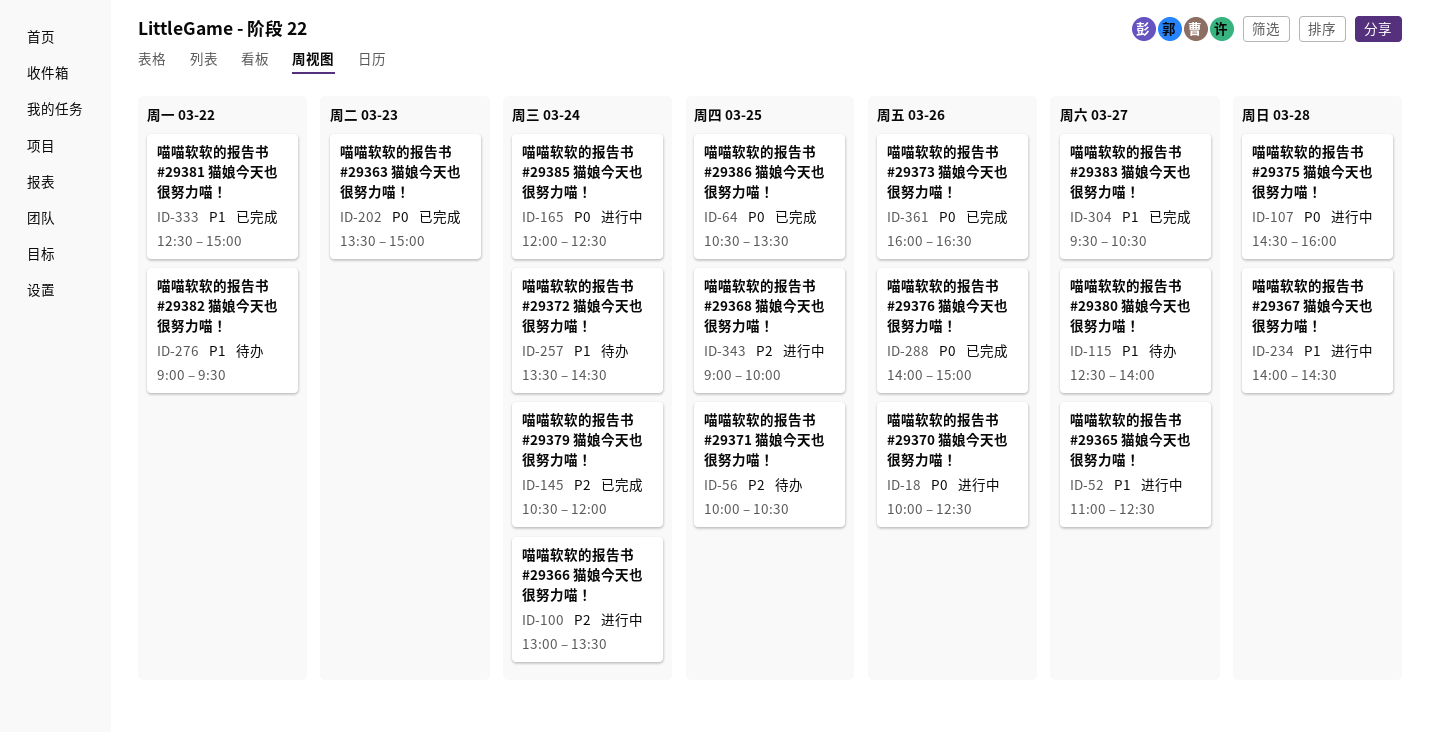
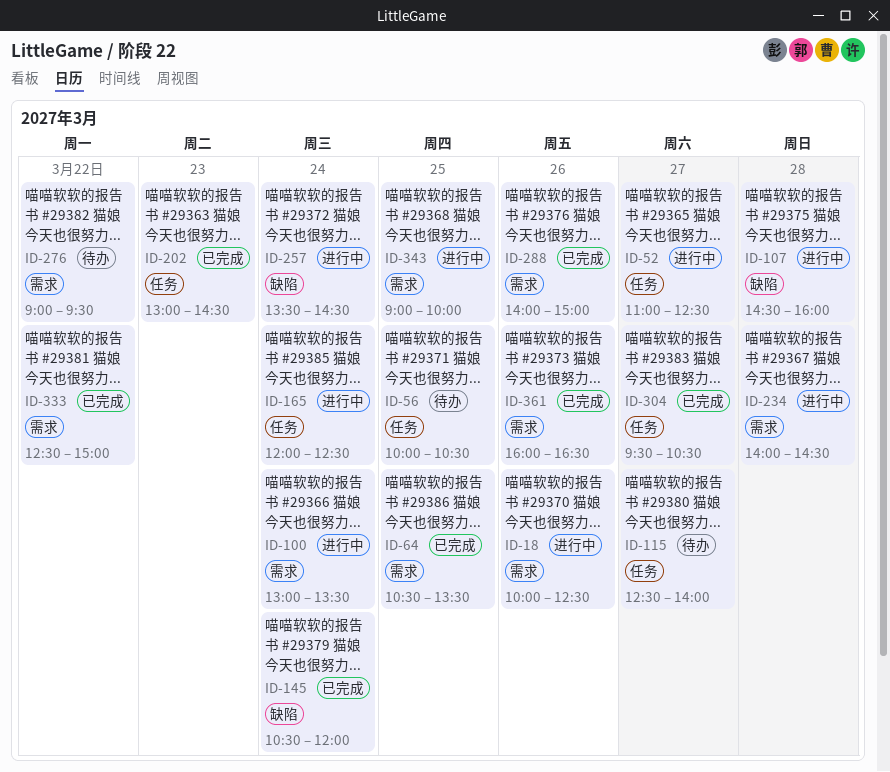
ID-202, begins: 13:30 -> 13:00
ID-202, ends: 15:00 -> 14:30
ID-257, status: 待办 -> 进行中

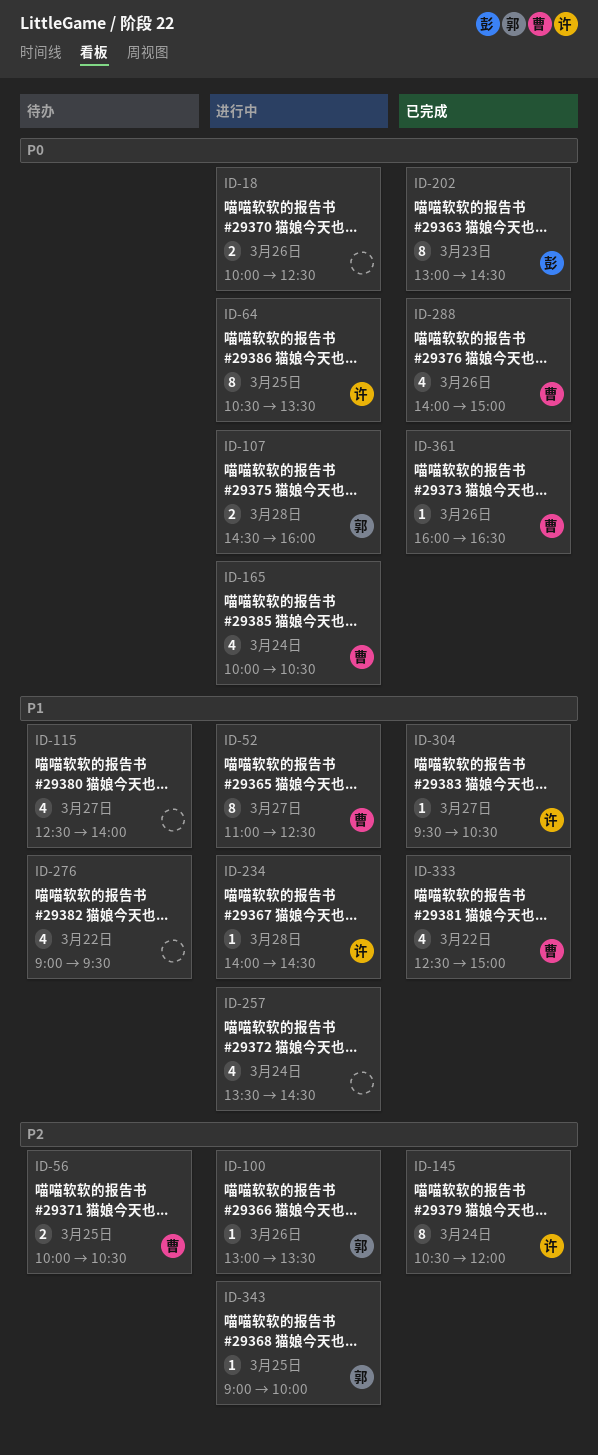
ID-64, status: 已完成 -> 进行中
ID-100, day: Mar 24 -> Mar 26
ID-165, begins: 12:00 -> 10:00
ID-165, ends: 12:30 -> 10:30

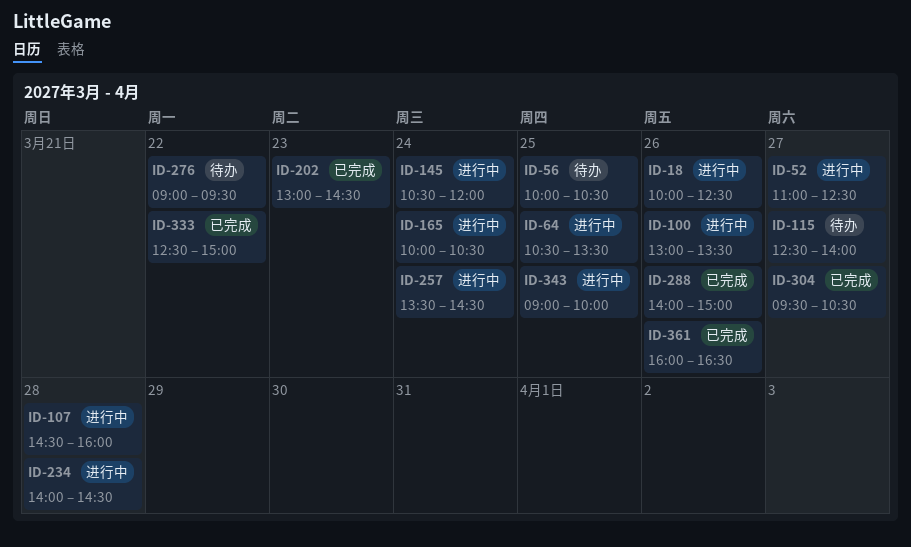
ID-145, status: 已完成 -> 进行中

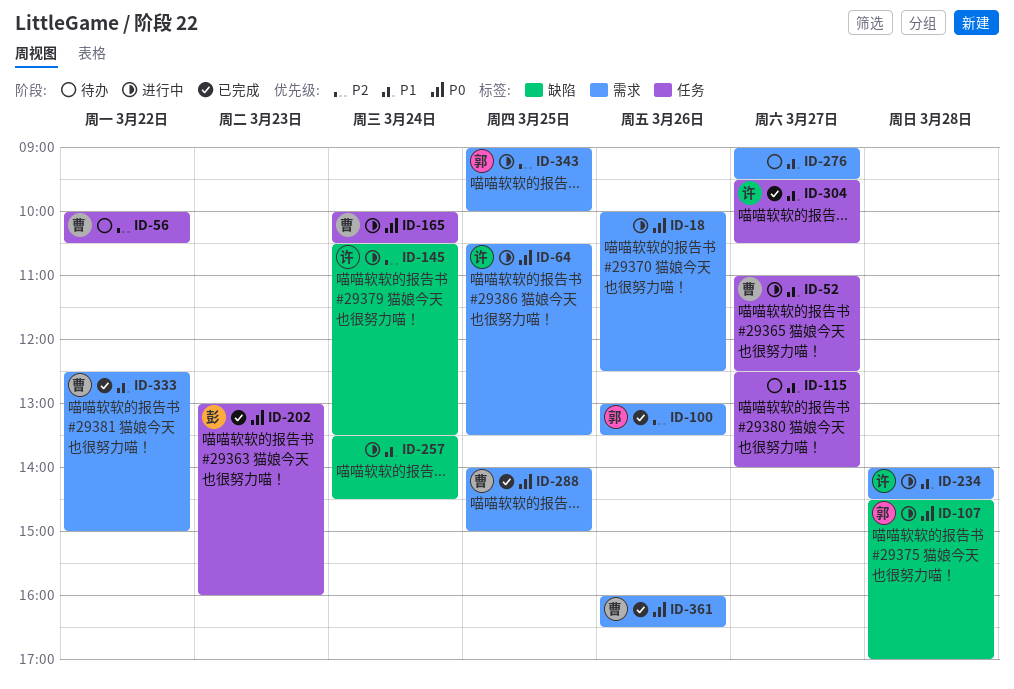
ID-56, day: Mar 25 -> Mar 22
ID-100, status: 进行中 -> 已完成
ID-107, ends: 16:00 -> 17:00
ID-145, ends: 12:00 -> 13:30
ID-202, ends: 14:30 -> 16:00
ID-276, day: Mar 22 -> Mar 27
ID-288, day: Mar 26 -> Mar 25

